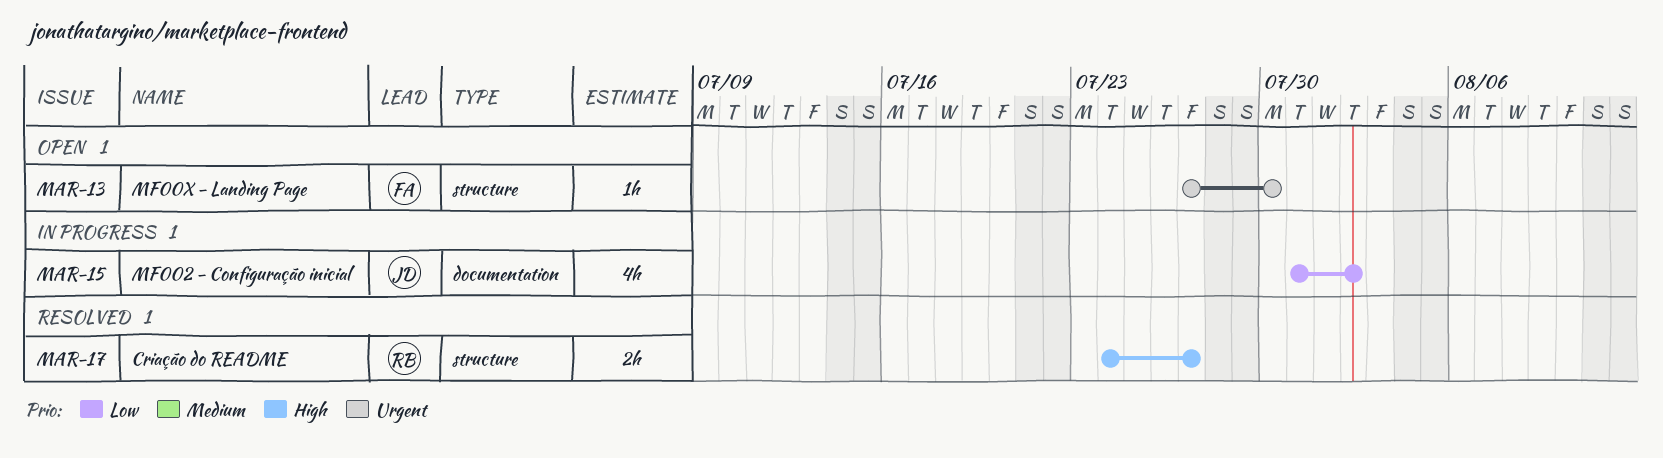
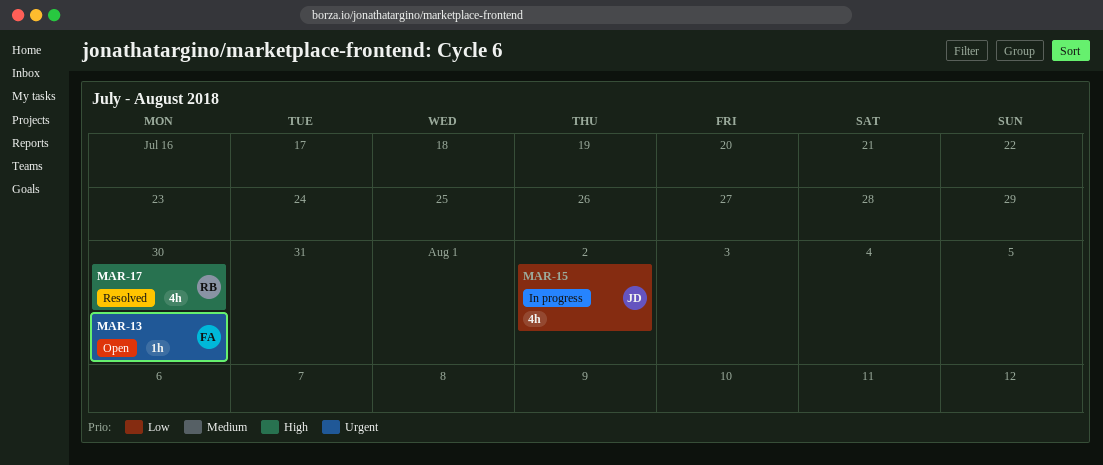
MAR-17, estimate: 2h -> 4h
MAR-17, due: Jul 27 -> Jul 30

